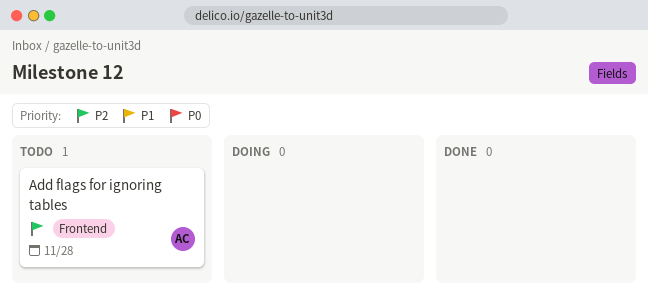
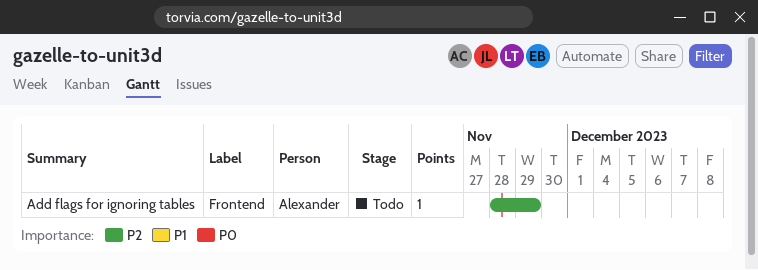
Add flags for ignoring tables, due: Nov 28 -> Nov 29

